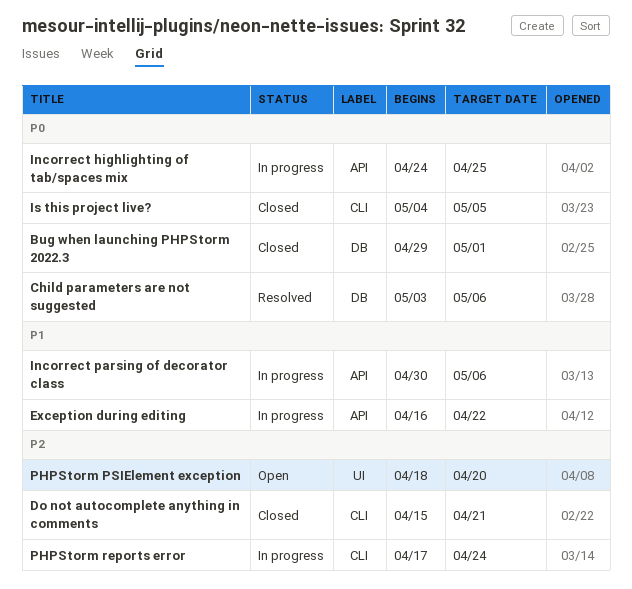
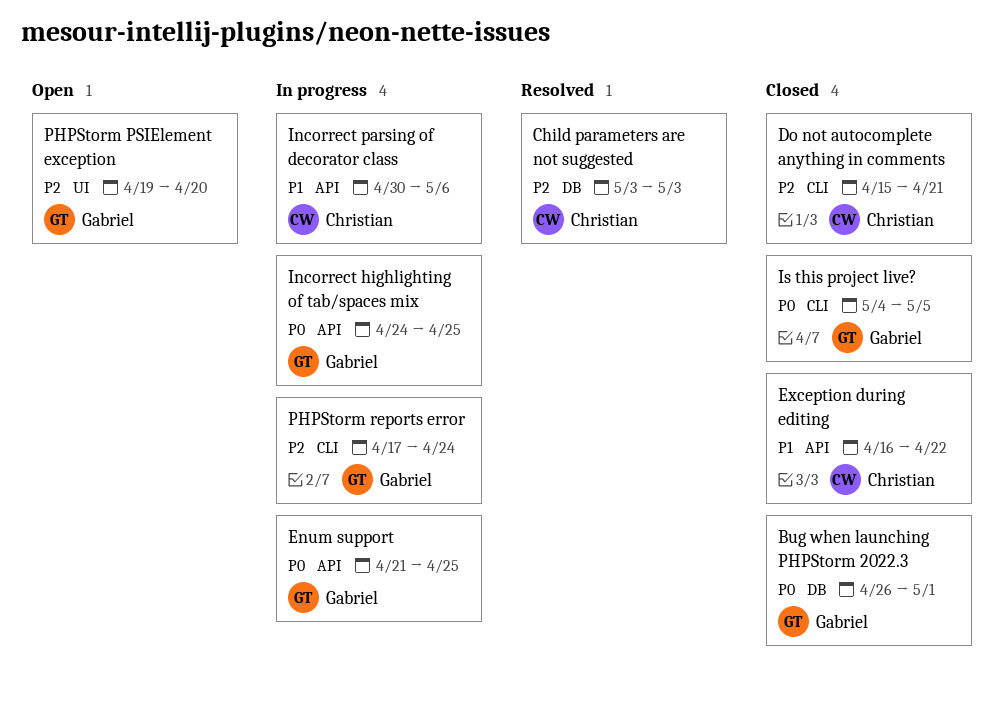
Bug when launching PHPStorm 2022.3, start: Apr 29 -> Apr 26
Child parameters are not suggested, priority: P0 -> P2
Child parameters are not suggested, due: May 6 -> May 3
Enum support: none -> present
Exception during editing, status: In progress -> Closed
PHPStorm PSIElement exception, start: Apr 18 -> Apr 19

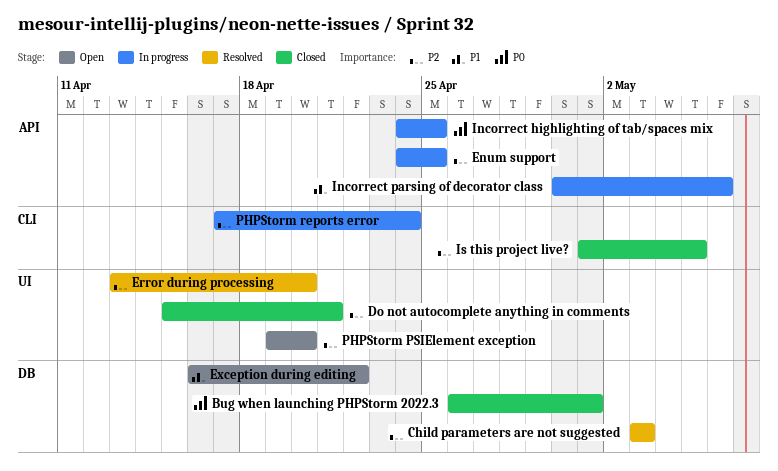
Do not autocomplete anything in comments, label: CLI -> UI
Enum support, priority: P0 -> P2
Enum support, start: Apr 21 -> Apr 24
Error during processing: none -> present
Exception during editing, status: Closed -> Open
Exception during editing, label: API -> DB
Is this project live?, priority: P0 -> P2
Is this project live?, start: May 4 -> May 1

